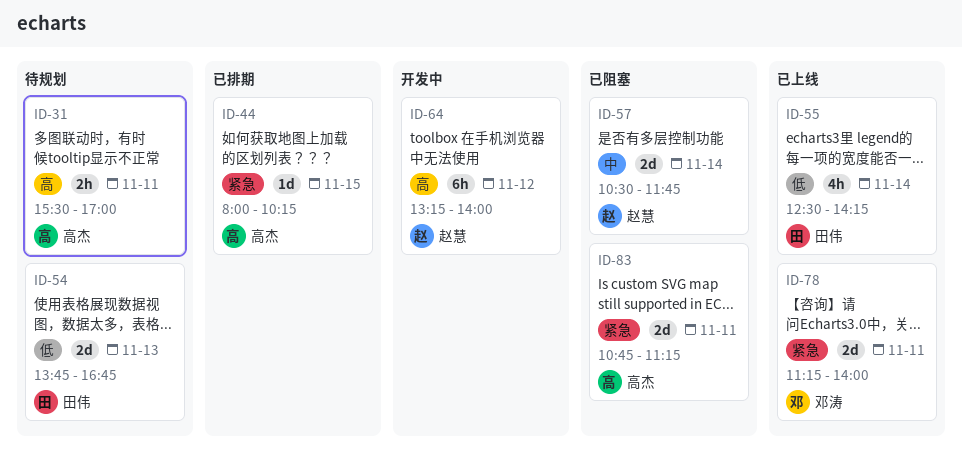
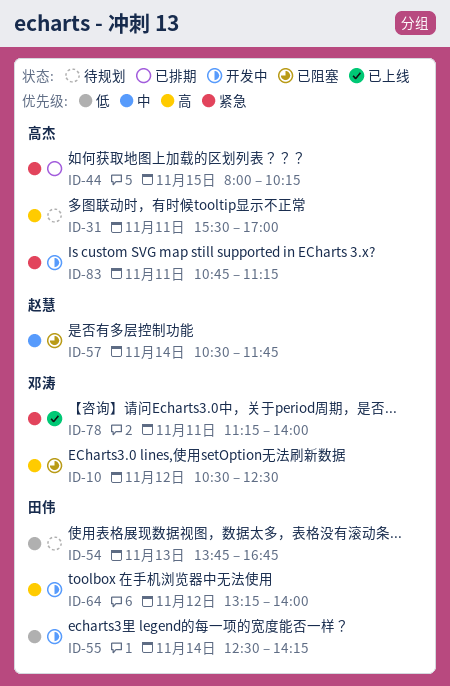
ID-10: none -> present
ID-55, status: 已上线 -> 开发中
ID-64, owner: 赵慧 -> 田伟
ID-83, status: 已阻塞 -> 开发中

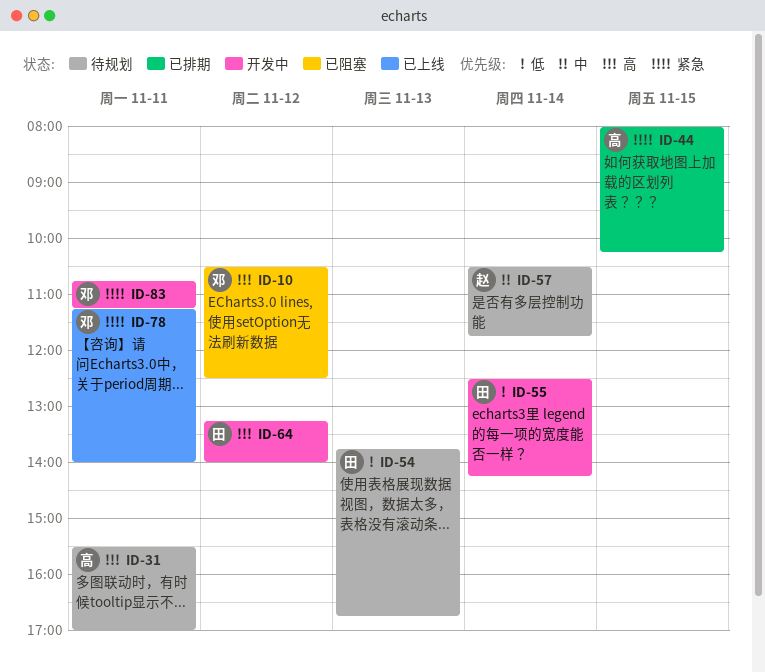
ID-57, status: 已阻塞 -> 待规划
ID-83, owner: 高杰 -> 邓涛

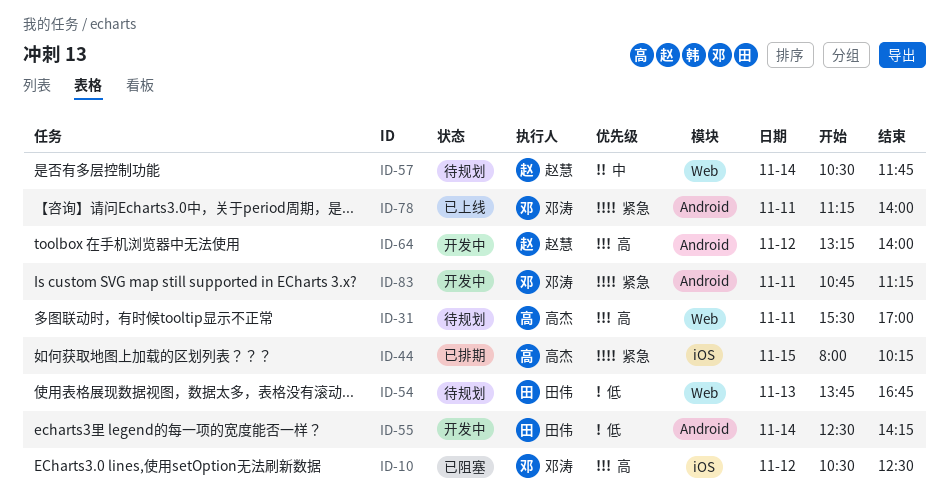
ID-64, owner: 田伟 -> 赵慧

